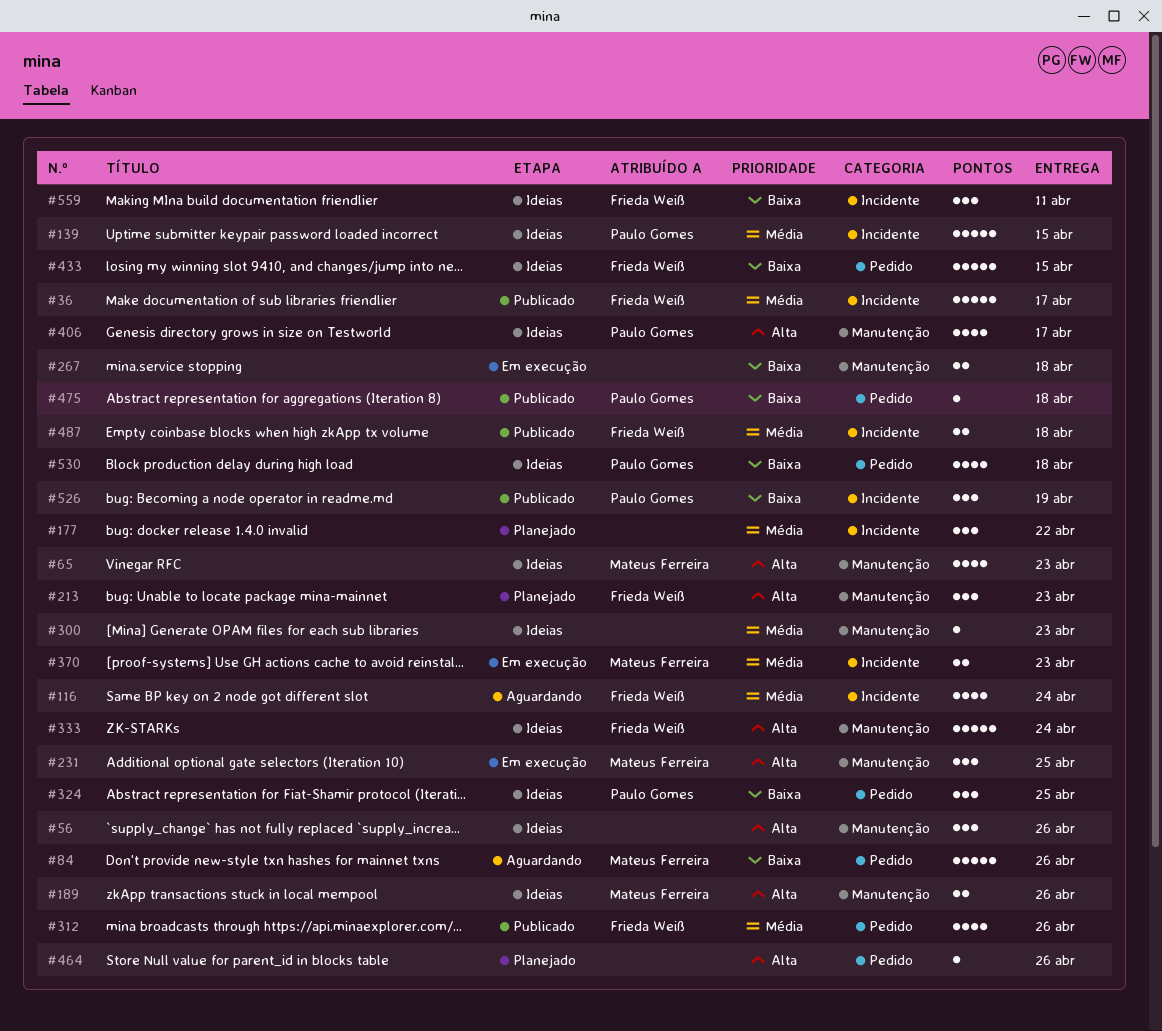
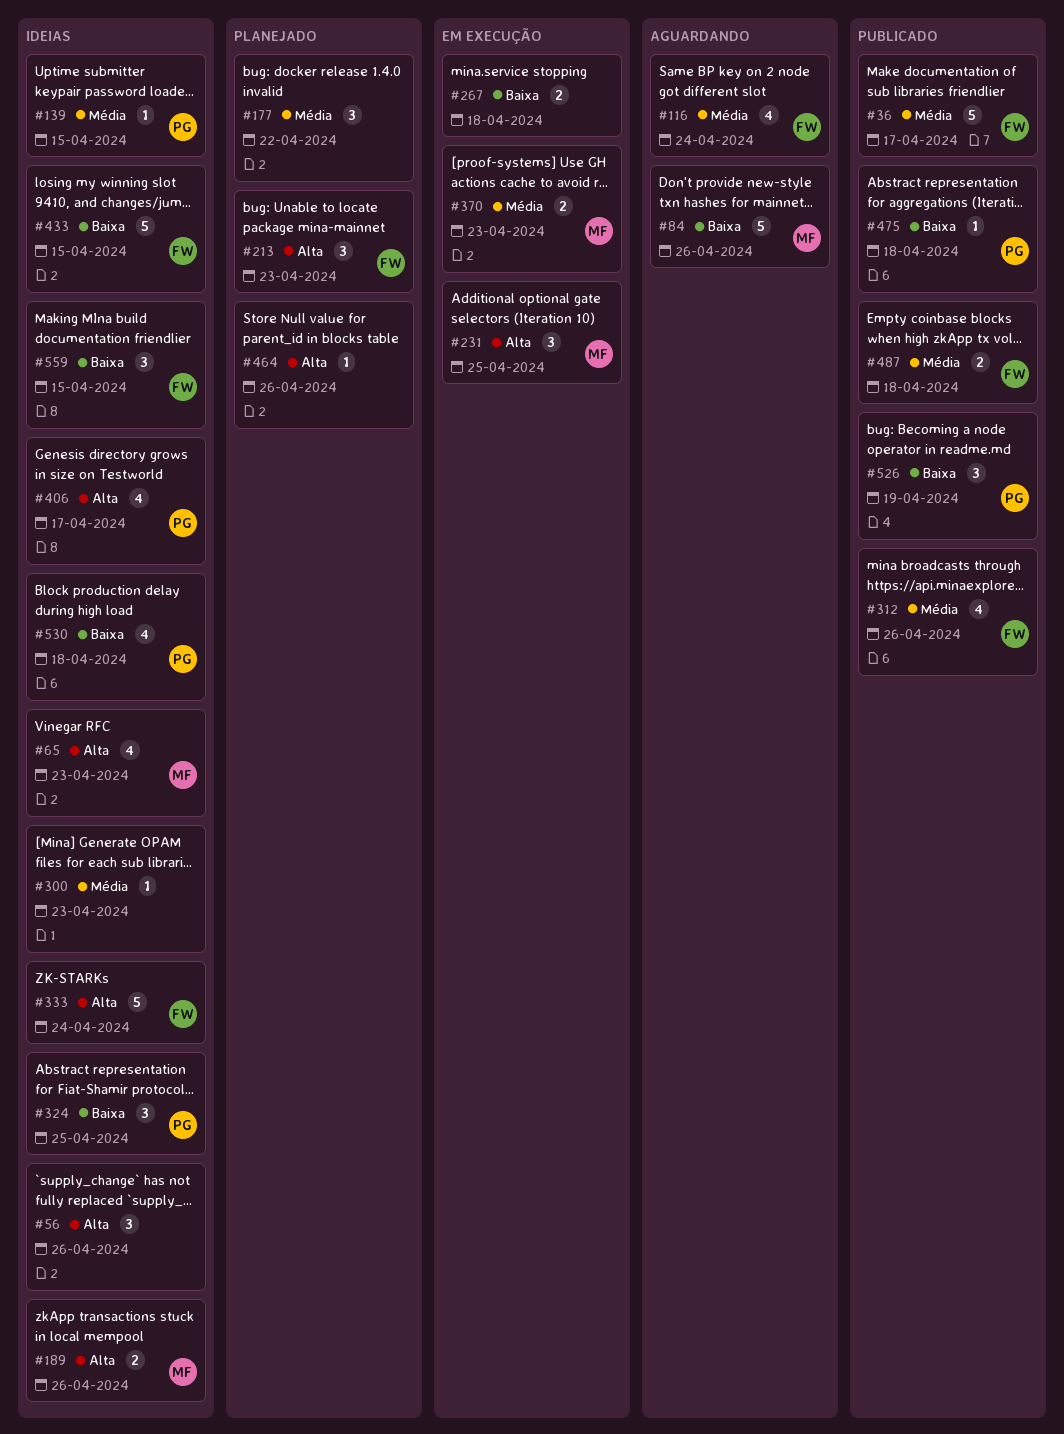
#139, estimate: 5 -> 1
#559, due: Apr 11 -> Apr 15

